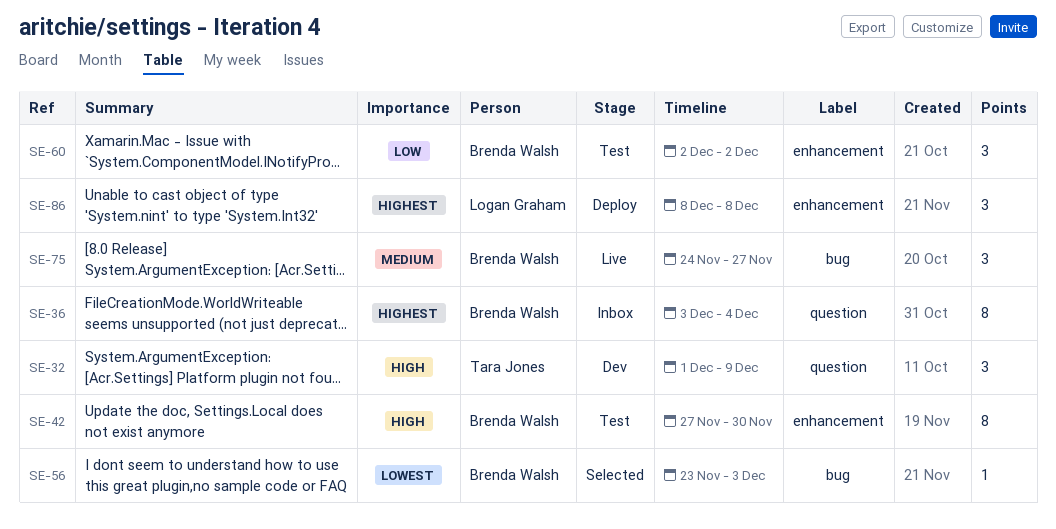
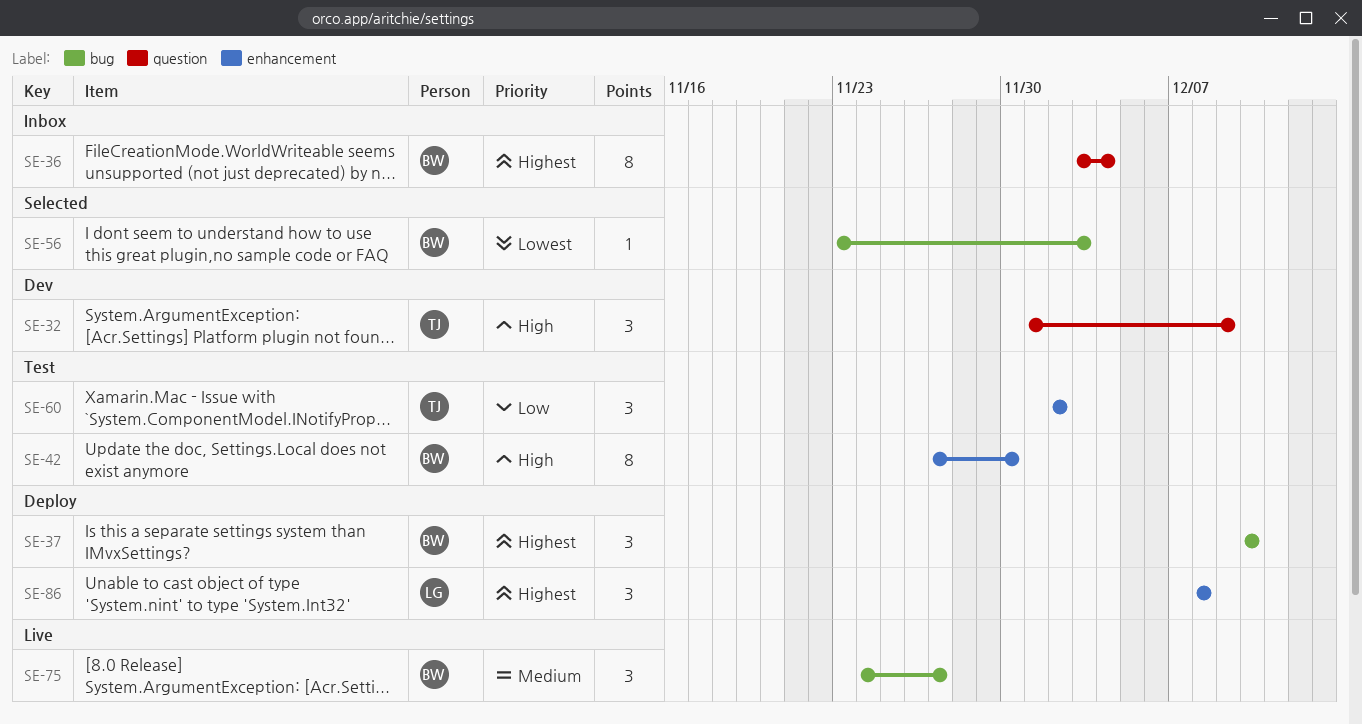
SE-37: none -> present
SE-60, owner: Brenda Walsh -> Tara Jones

